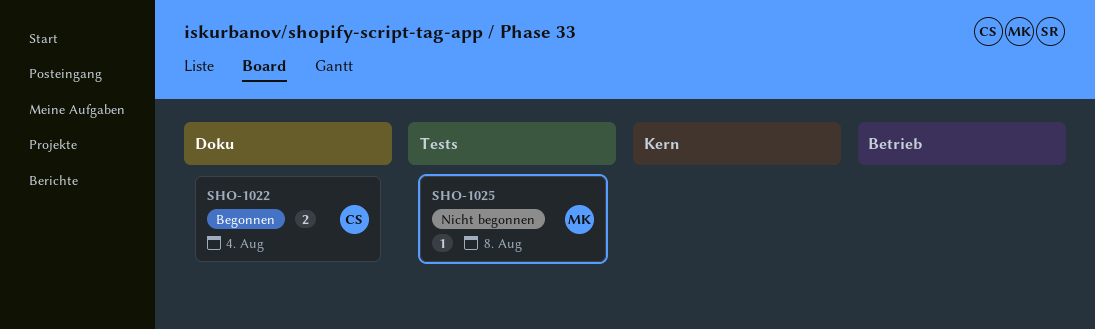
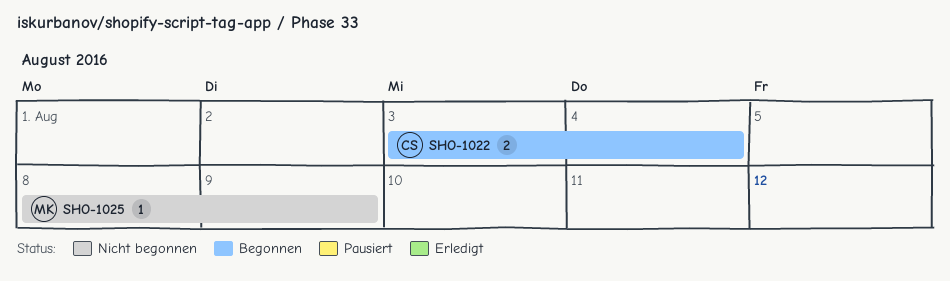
SHO-1025, due: Aug 8 -> Aug 9

